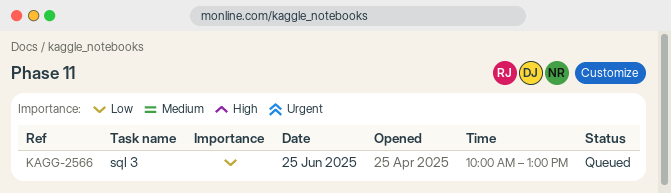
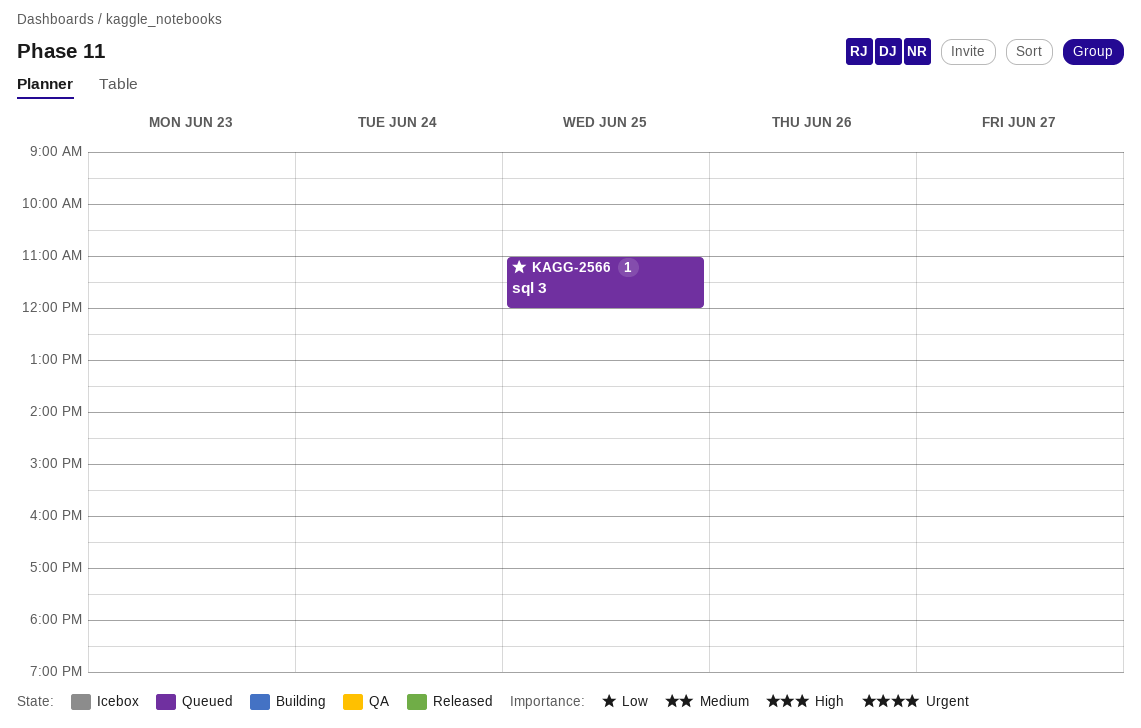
KAGG-2566, begins: 10:00 -> 11:00
KAGG-2566, ends: 13:00 -> 12:00

